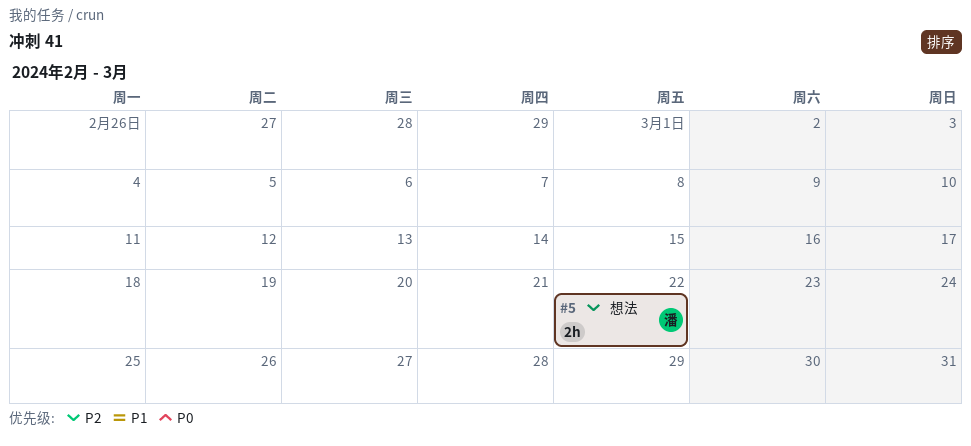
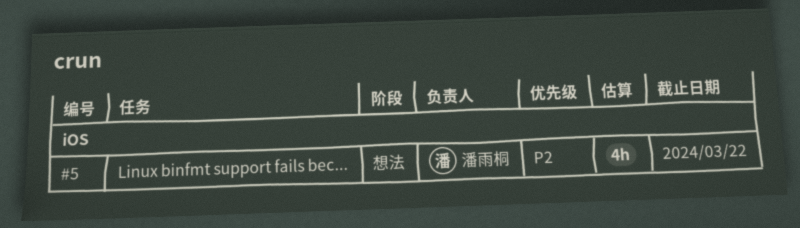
#5, estimate: 2h -> 4h

